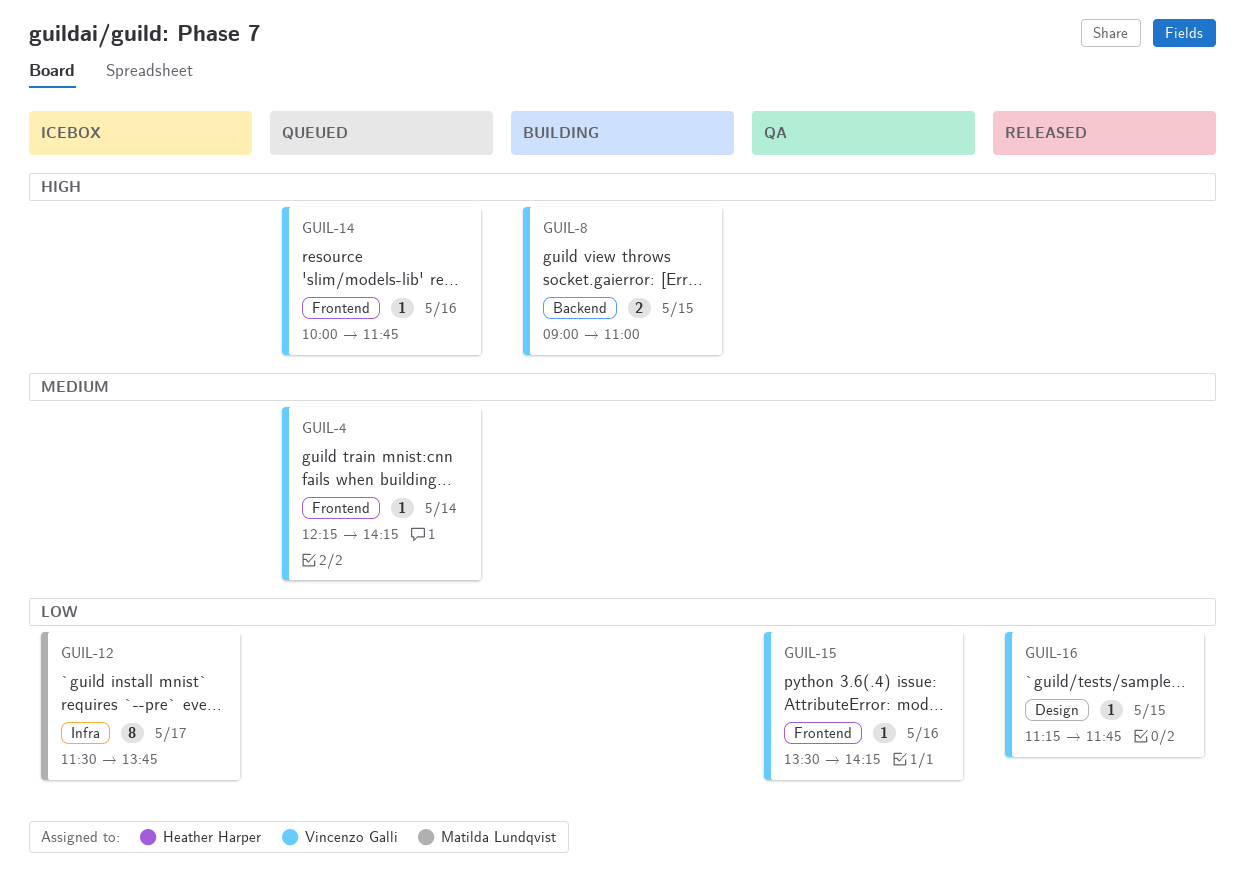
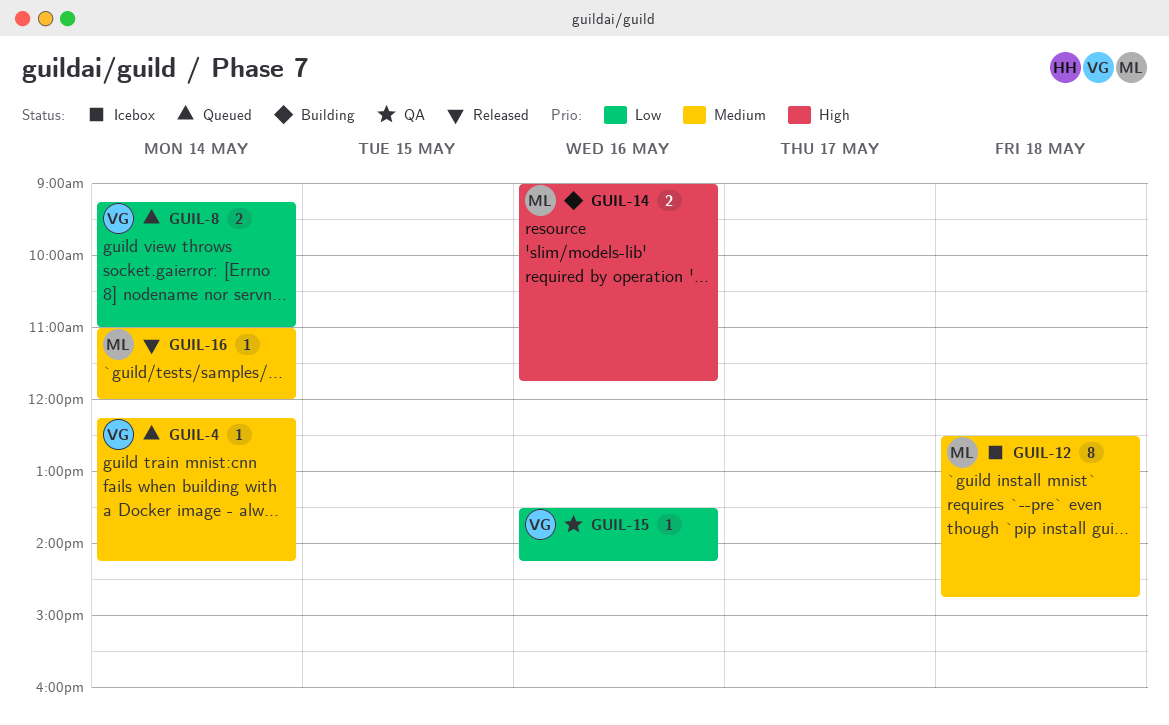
GUIL-8, status: Building -> Queued
GUIL-8, priority: High -> Low
GUIL-8, day: May 15 -> May 14
GUIL-8, begins: 09:00 -> 09:15
GUIL-12, priority: Low -> Medium
GUIL-12, day: May 17 -> May 18
GUIL-12, begins: 11:30 -> 12:30
GUIL-12, ends: 13:45 -> 14:45
GUIL-14, status: Queued -> Building
GUIL-14, owner: Vincenzo Galli -> Matilda Lundqvist
GUIL-14, estimate: 1 -> 2
GUIL-14, begins: 10:00 -> 09:00
GUIL-16, owner: Vincenzo Galli -> Matilda Lundqvist
GUIL-16, priority: Low -> Medium
GUIL-16, day: May 15 -> May 14
GUIL-16, begins: 11:15 -> 11:00
GUIL-16, ends: 11:45 -> 12:00

